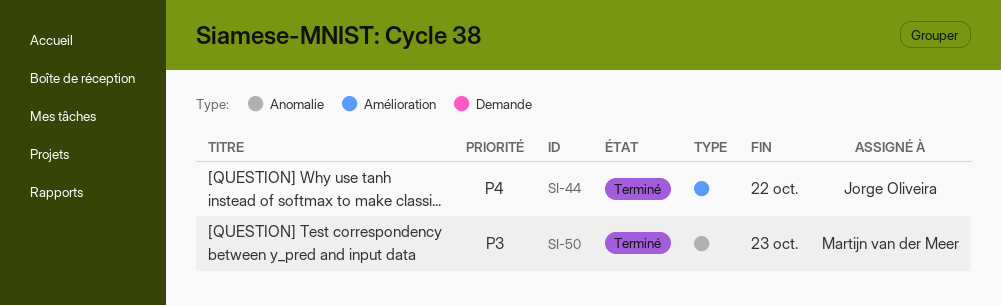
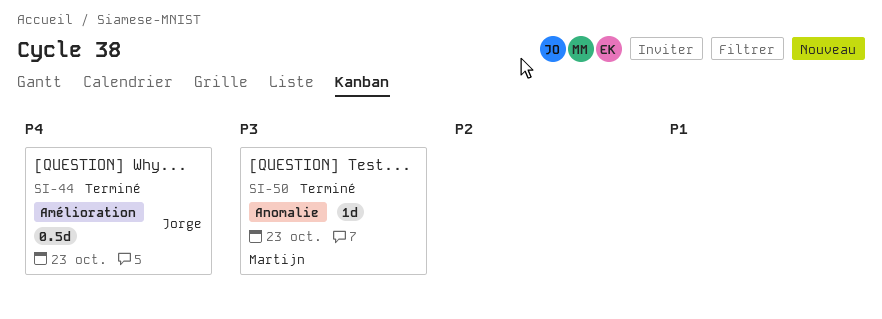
SI-44, due: Oct 22 -> Oct 23

